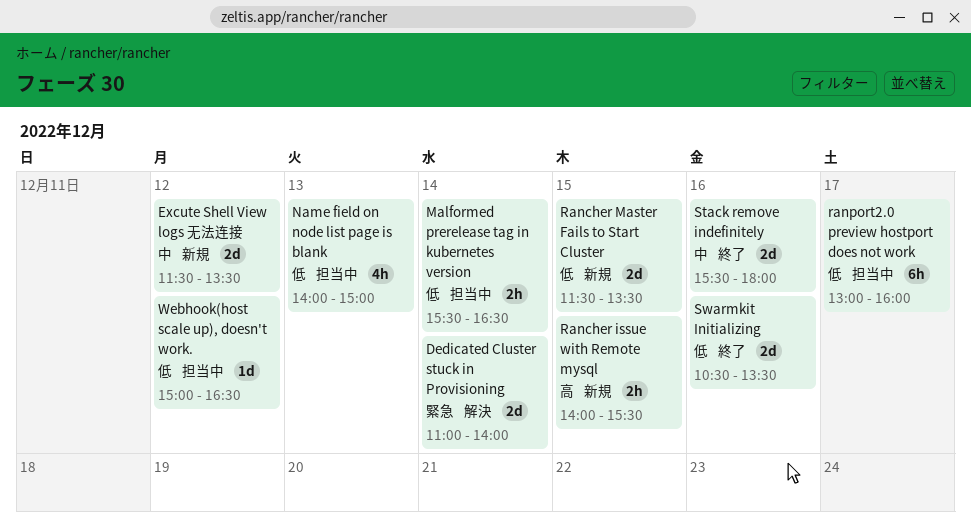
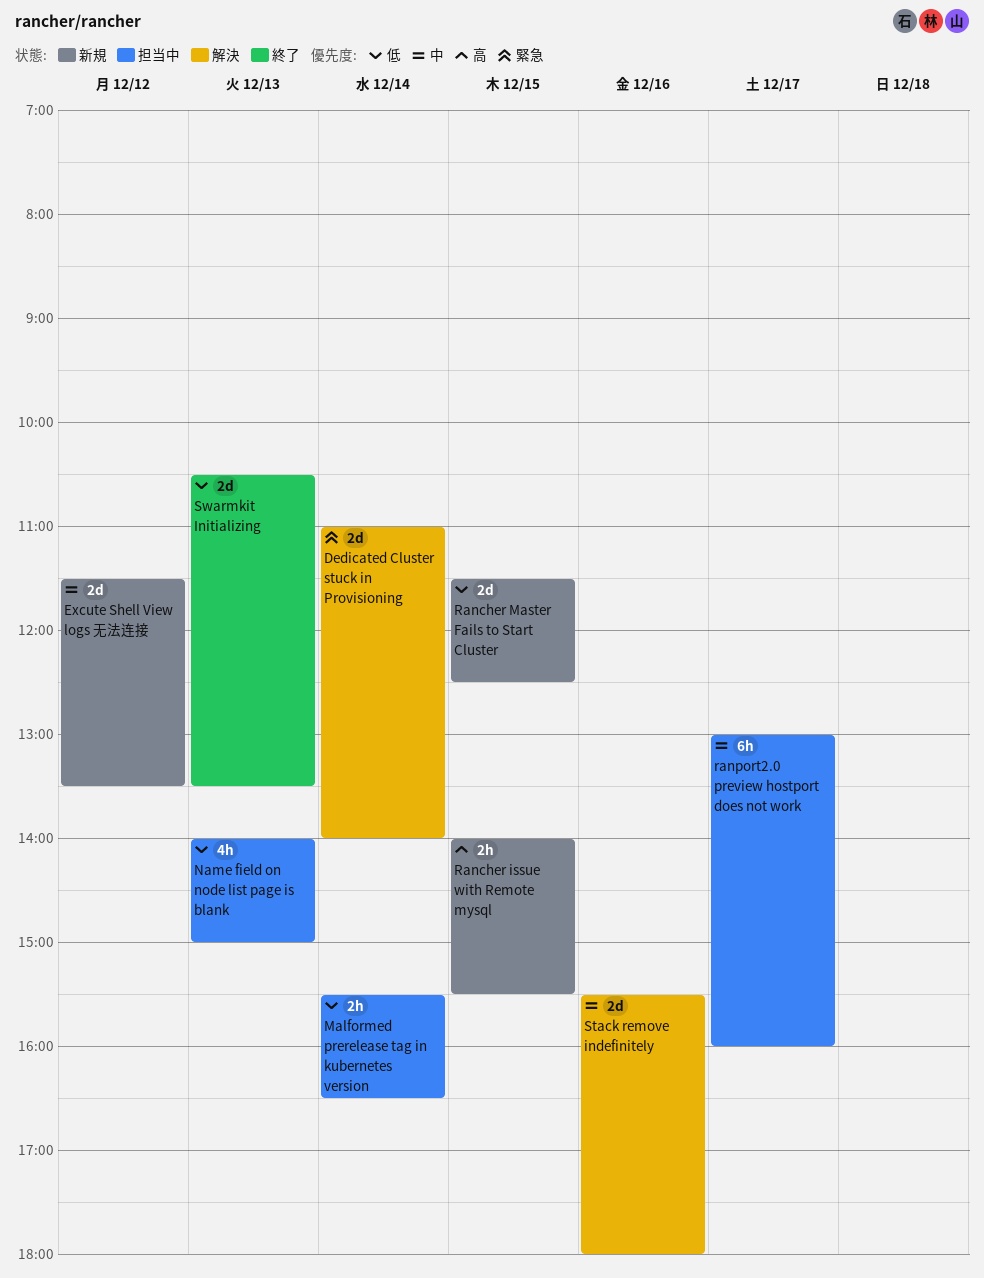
Rancher Master Fails to Start Cluster, ends: 13:30 -> 12:30
ranport2.0 preview hostport does not work, priority: 低 -> 中
Stack remove indefinitely, status: 終了 -> 解決
Swarmkit Initializing, day: Dec 16 -> Dec 13
Webhook(host scale up), doesn't work.: present -> none

